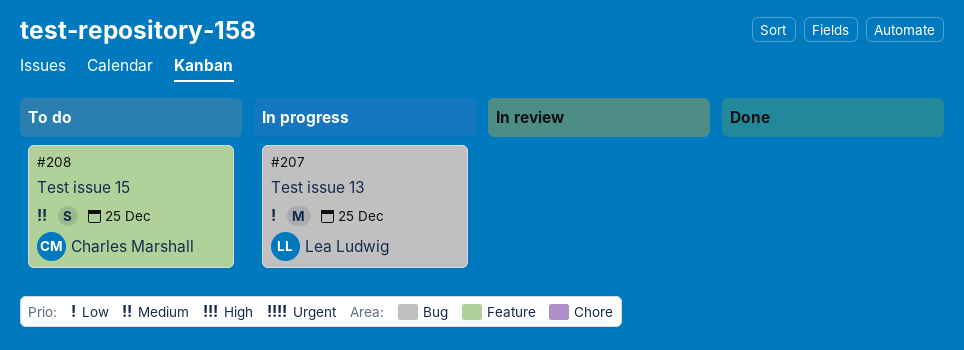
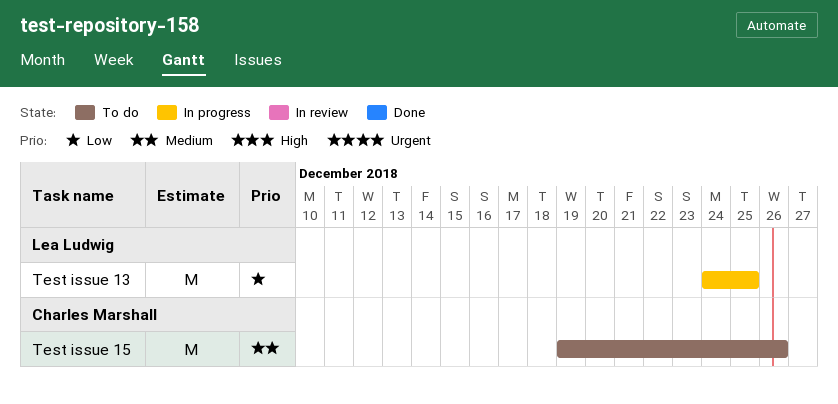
Test issue 15, estimate: S -> M
Test issue 15, due: Dec 25 -> Dec 26

